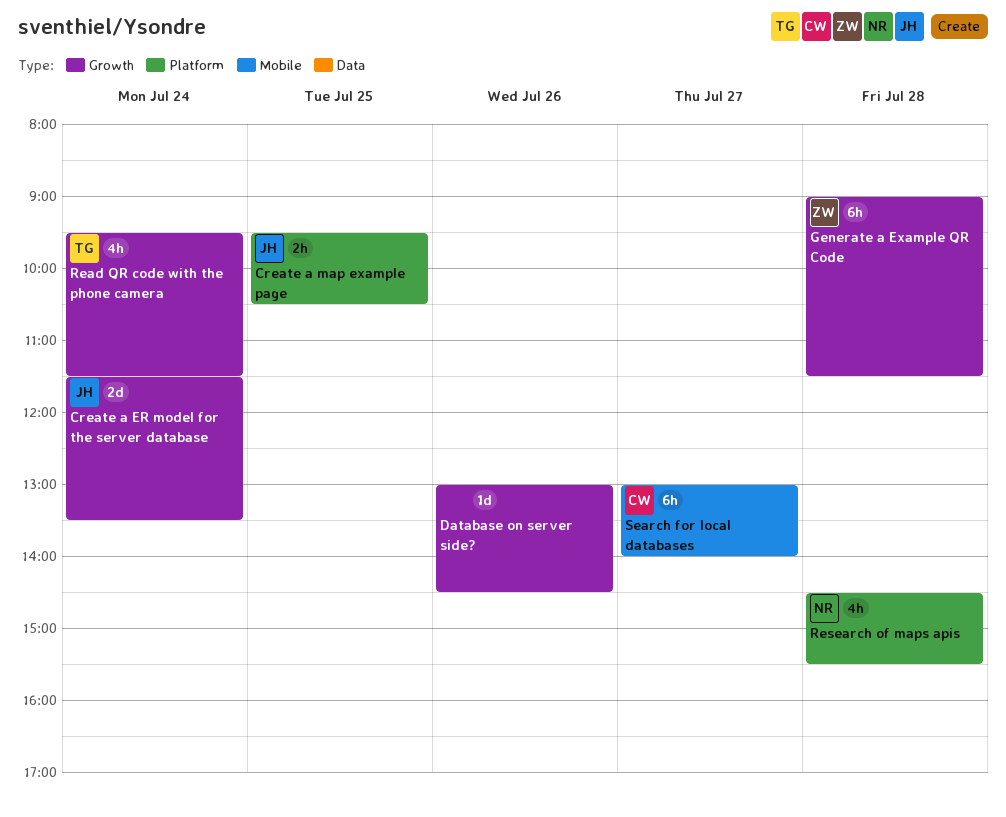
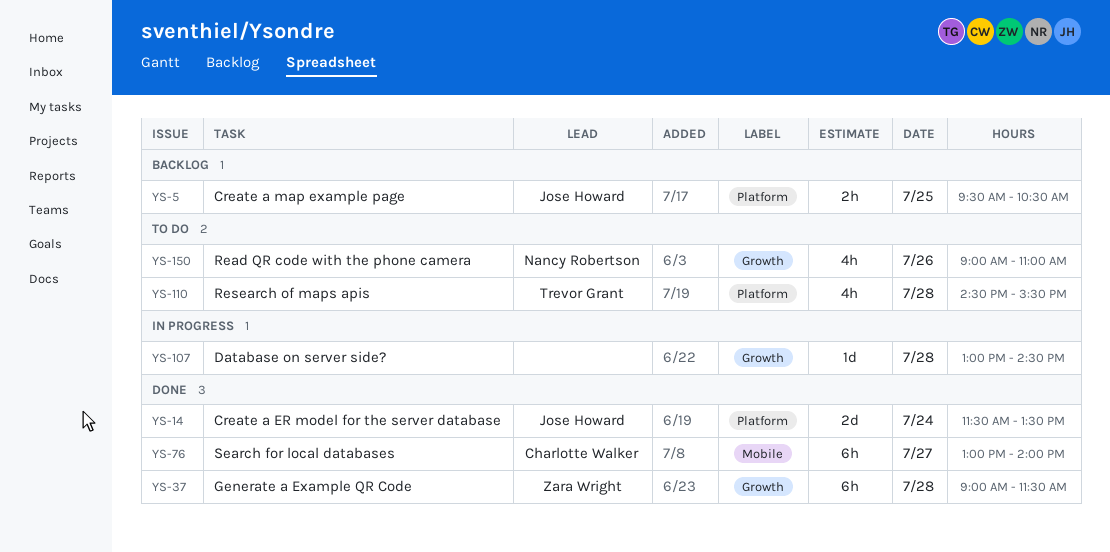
Create a ER model for the server database, label: Growth -> Platform
Database on server side?, day: Jul 26 -> Jul 28
Read QR code with the phone camera, owner: Trevor Grant -> Nancy Robertson
Read QR code with the phone camera, day: Jul 24 -> Jul 26
Read QR code with the phone camera, begins: 09:30 -> 09:00
Read QR code with the phone camera, ends: 11:30 -> 11:00
Research of maps apis, owner: Nancy Robertson -> Trevor Grant

